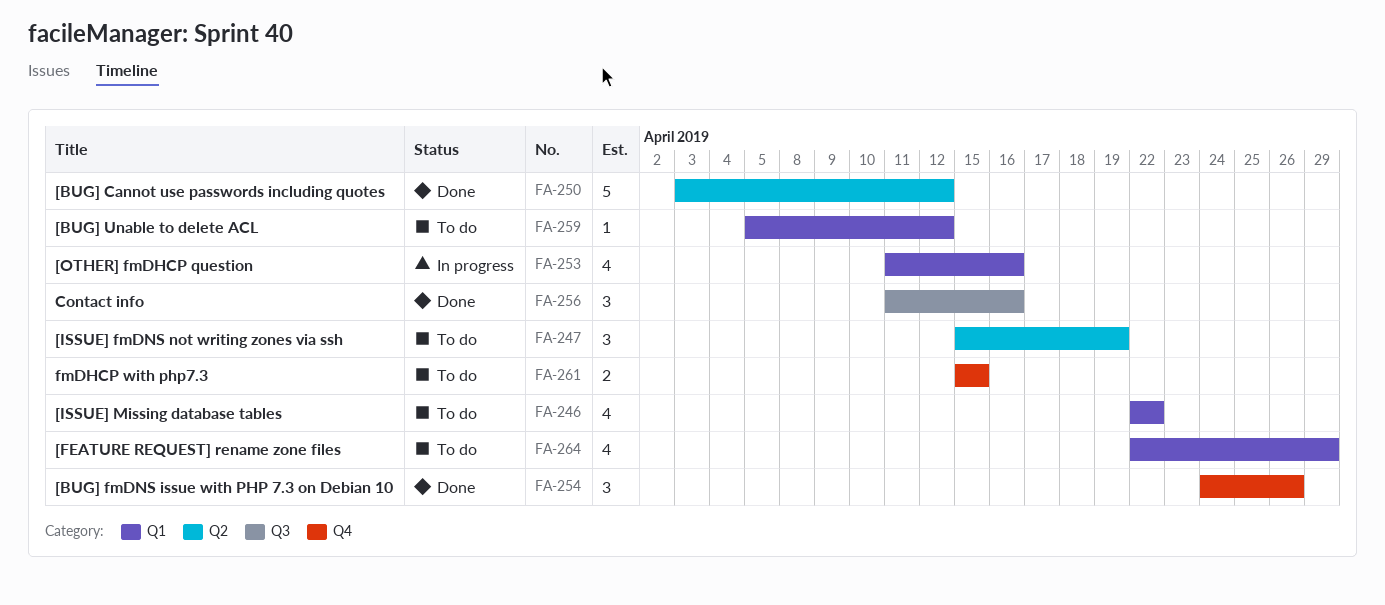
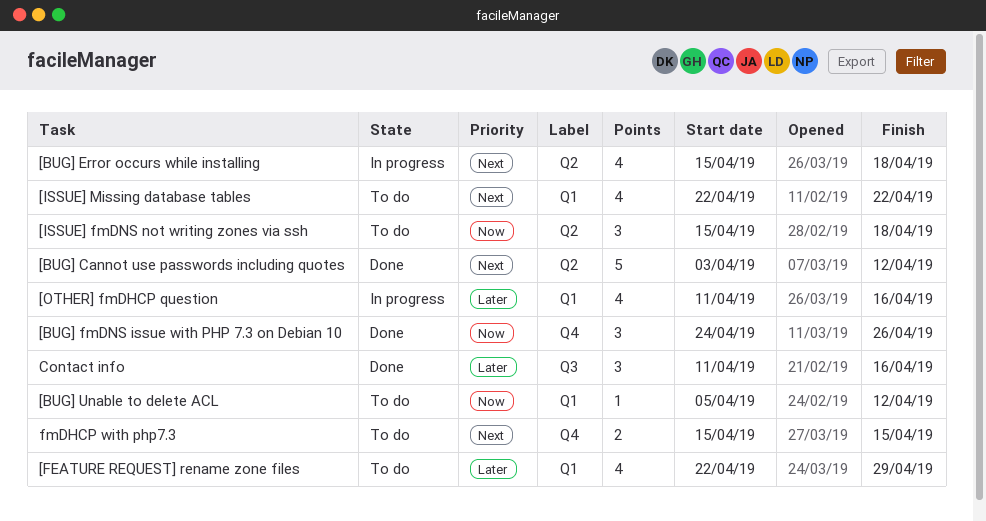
[BUG] Error occurs while installing: none -> present
[ISSUE] fmDNS not writing zones via ssh, due: Apr 19 -> Apr 18

